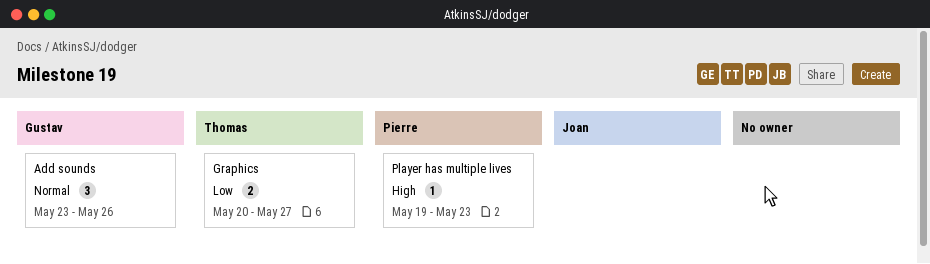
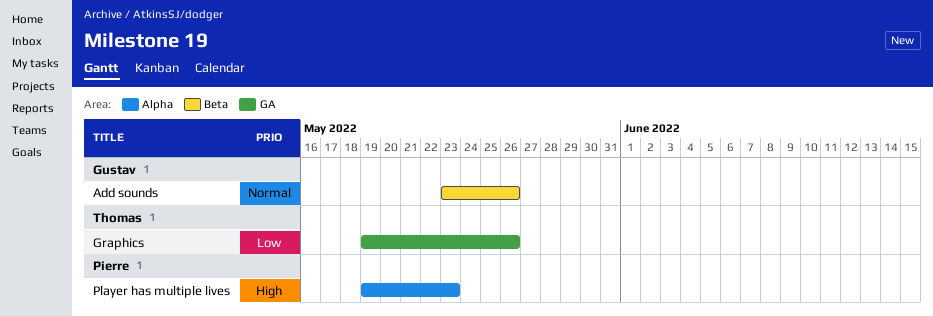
Graphics, start: May 20 -> May 19
Graphics, due: May 27 -> May 26

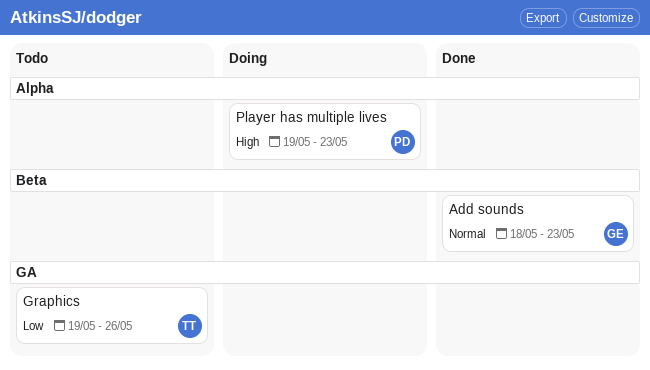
Add sounds, start: May 23 -> May 18
Add sounds, due: May 26 -> May 23

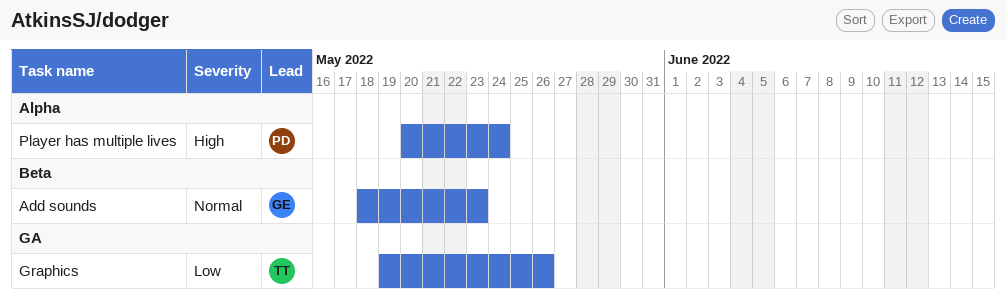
Player has multiple lives, start: May 19 -> May 20
Player has multiple lives, due: May 23 -> May 24

